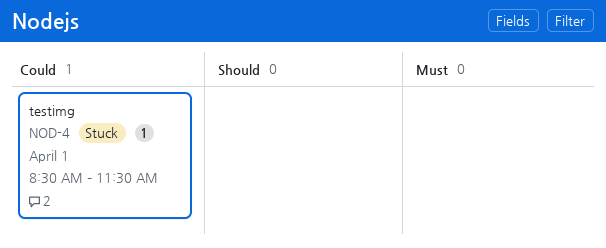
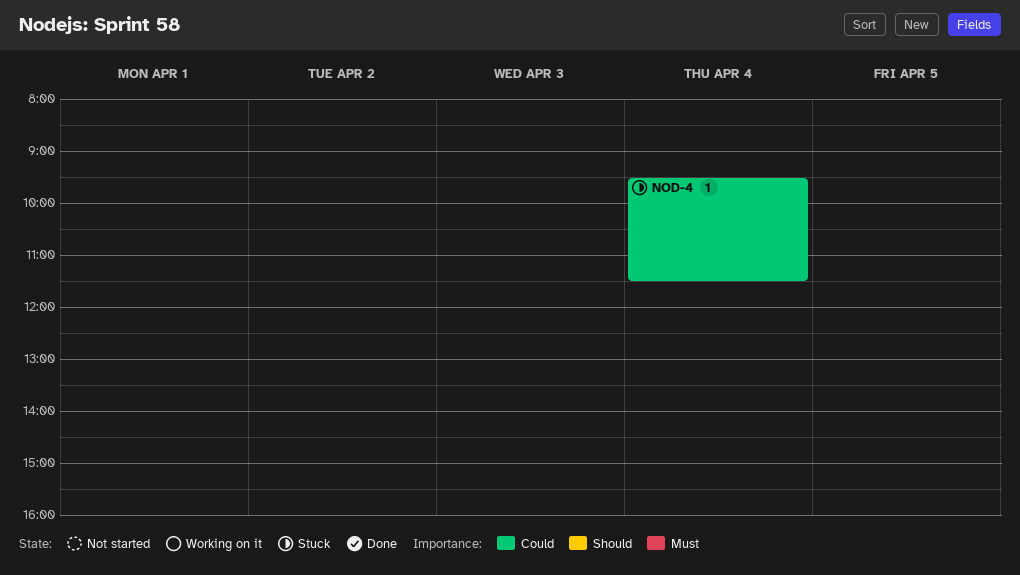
NOD-4, day: Apr 1 -> Apr 4
NOD-4, begins: 08:30 -> 09:30

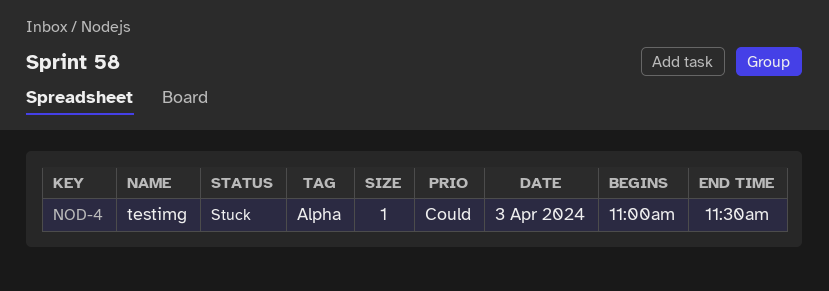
NOD-4, day: Apr 4 -> Apr 3
NOD-4, begins: 09:30 -> 11:00

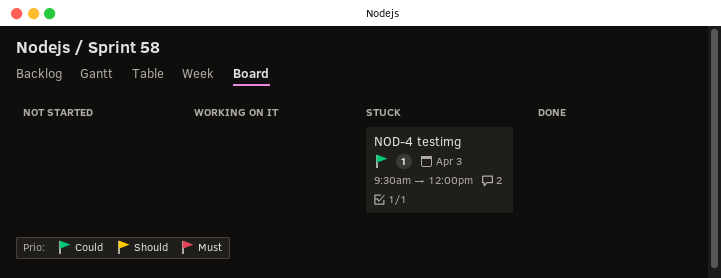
NOD-4, begins: 11:00 -> 09:30
NOD-4, ends: 11:30 -> 12:00

